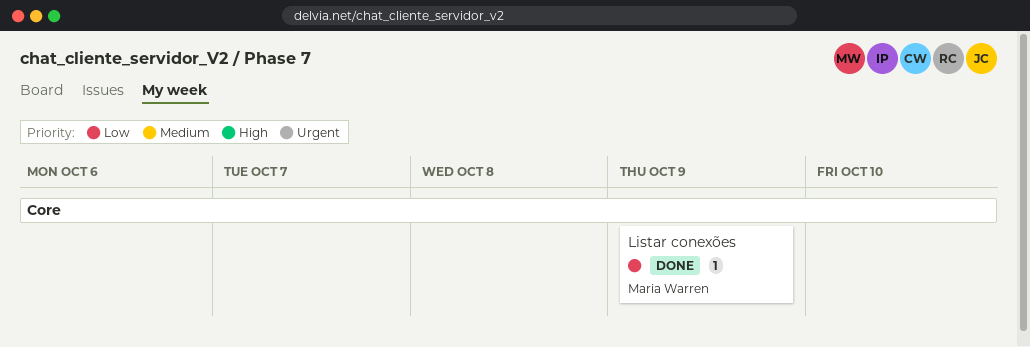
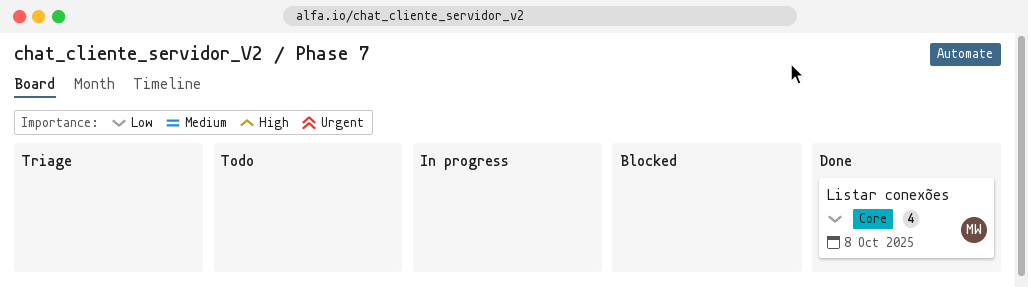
Listar conexões, estimate: 1 -> 4
Listar conexões, due: Oct 9 -> Oct 8

